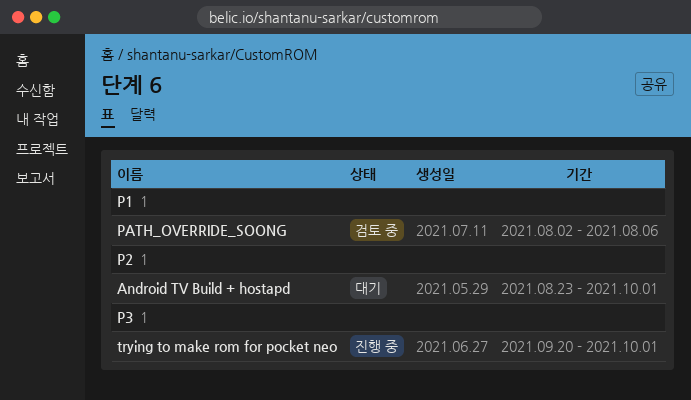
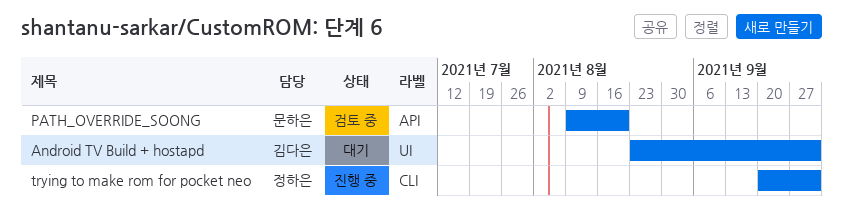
PATH_OVERRIDE_SOONG, start: Aug 2 -> Aug 9
PATH_OVERRIDE_SOONG, due: Aug 6 -> Aug 20

